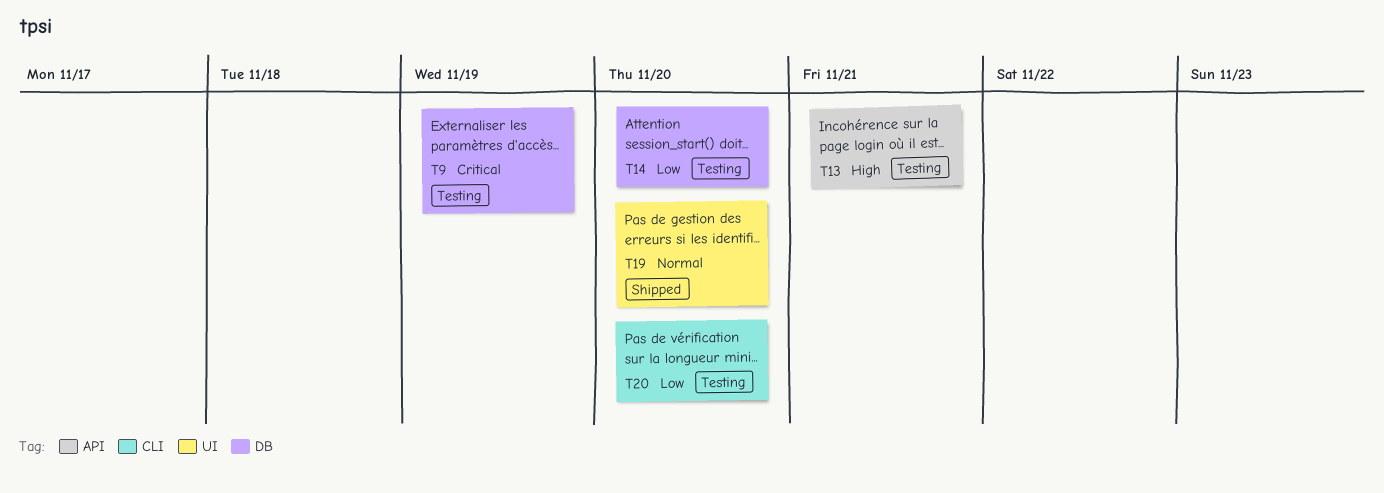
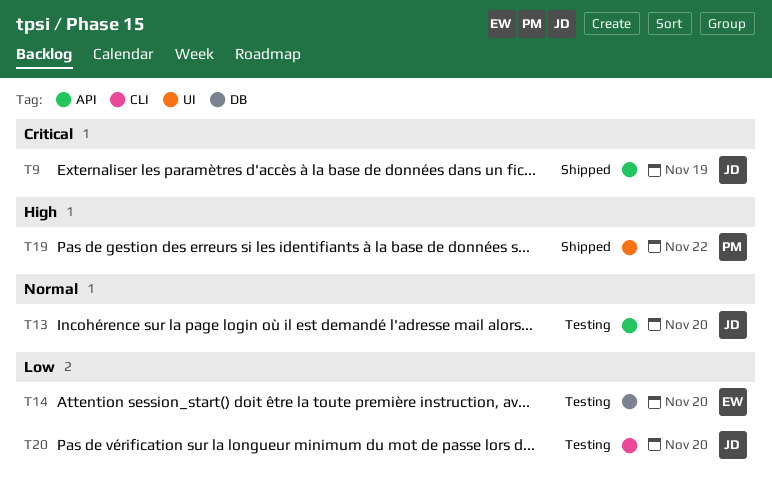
T9, status: Testing -> Shipped
T9, label: DB -> API
T13, priority: High -> Normal
T13, due: Nov 21 -> Nov 20
T19, priority: Normal -> High
T19, due: Nov 20 -> Nov 22

